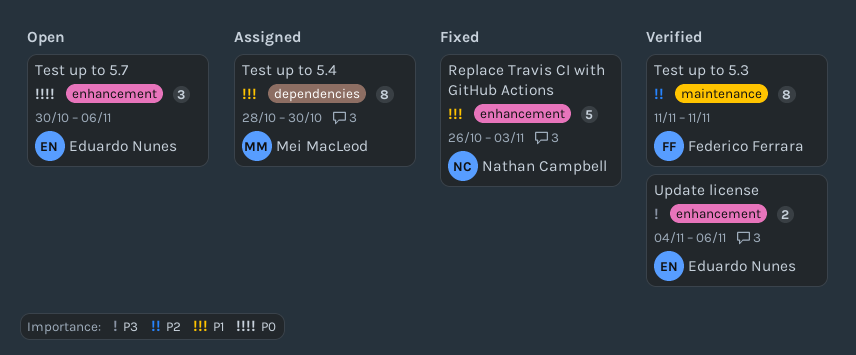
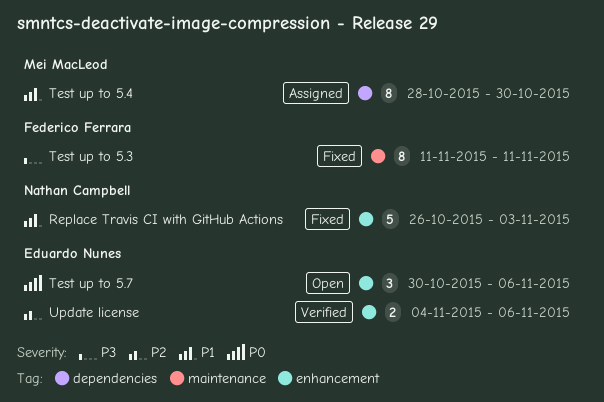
Test up to 5.3, status: Verified -> Fixed
Test up to 5.3, priority: P2 -> P3
Update license, priority: P3 -> P2

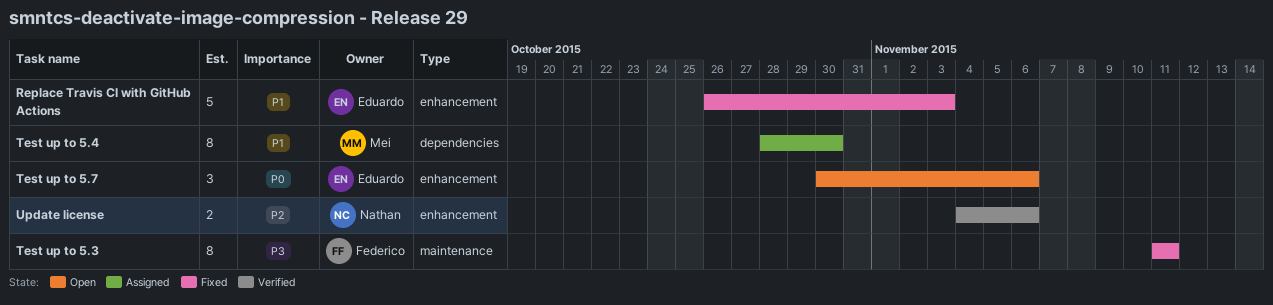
Replace Travis CI with GitHub Actions, owner: Nathan Campbell -> Eduardo Nunes
Update license, owner: Eduardo Nunes -> Nathan Campbell

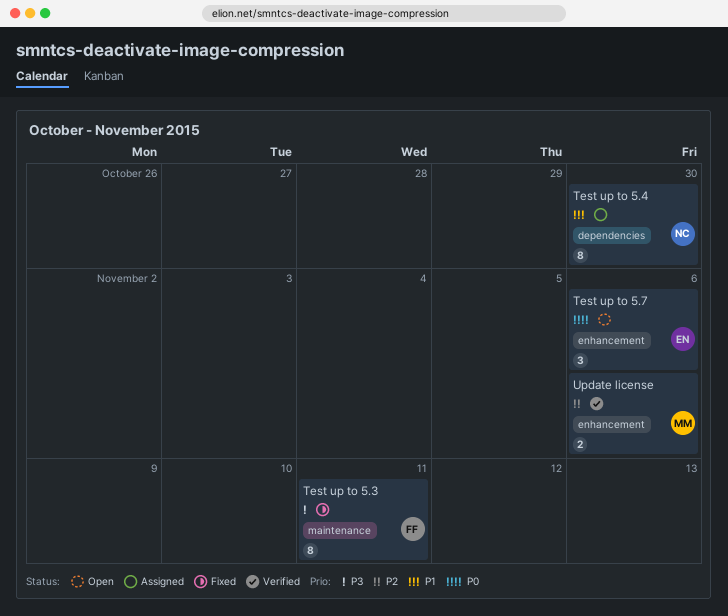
Replace Travis CI with GitHub Actions: present -> none
Test up to 5.4, owner: Mei -> Nathan
Update license, owner: Nathan -> Mei

